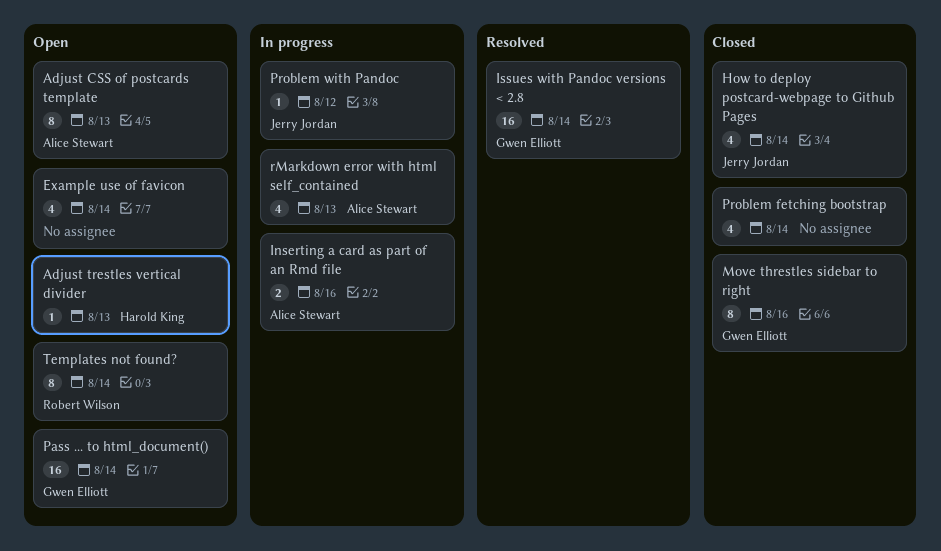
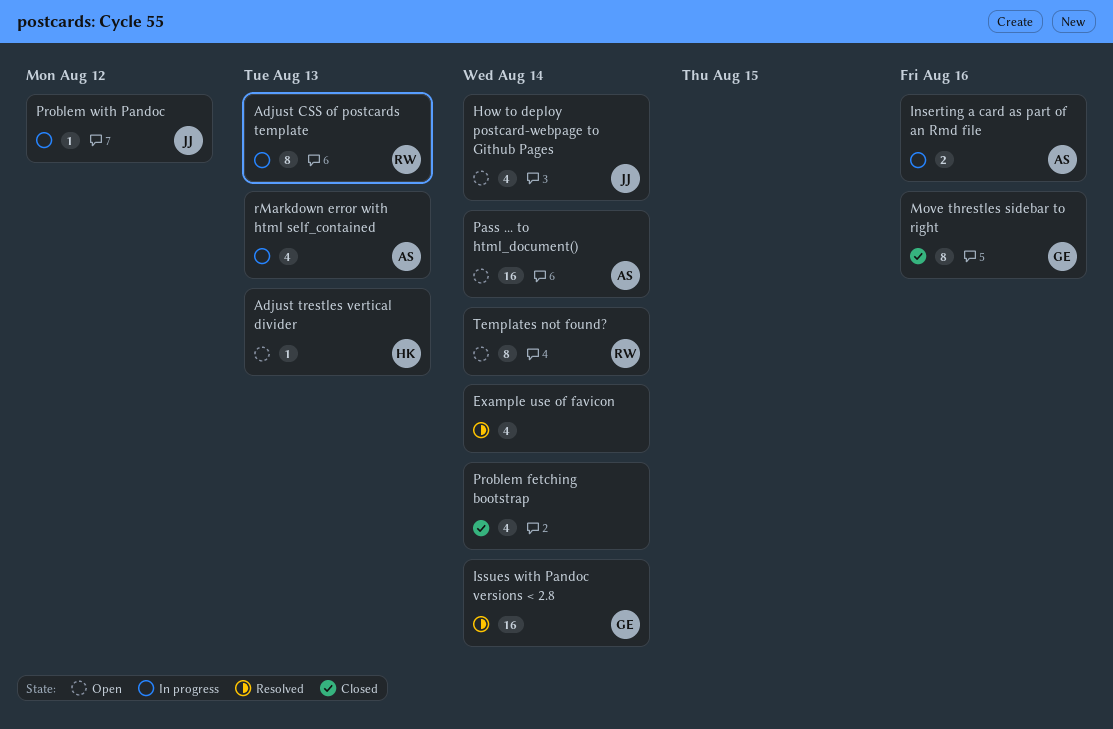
Adjust CSS of postcards template, status: Open -> In progress
Adjust CSS of postcards template, owner: Alice Stewart -> Robert Wilson
Example use of favicon, status: Open -> Resolved
How to deploy postcard-webpage to Github Pages, status: Closed -> Open
Pass ... to html_document(), owner: Gwen Elliott -> Alice Stewart

